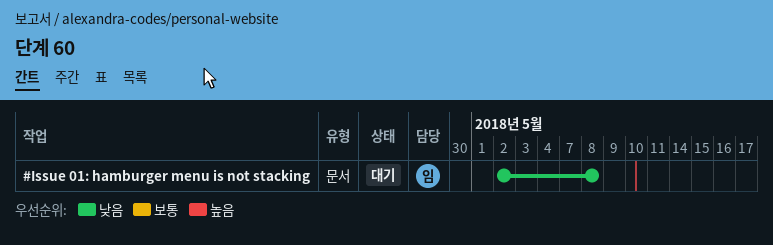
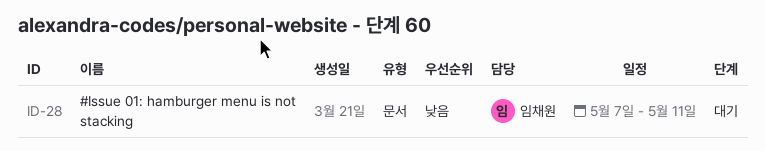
#Issue 01: hamburger menu is not stacking, start: May 2 -> May 7
#Issue 01: hamburger menu is not stacking, due: May 8 -> May 11

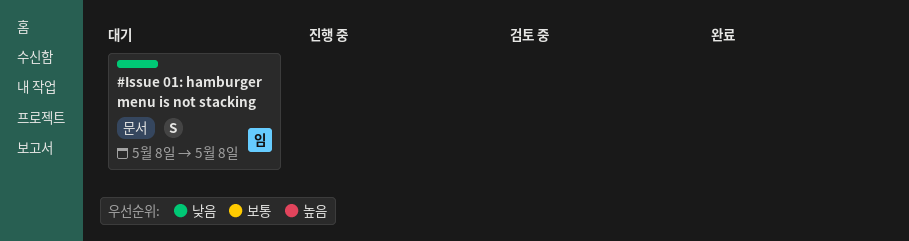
#Issue 01: hamburger menu is not stacking, start: May 7 -> May 8
#Issue 01: hamburger menu is not stacking, due: May 11 -> May 8

